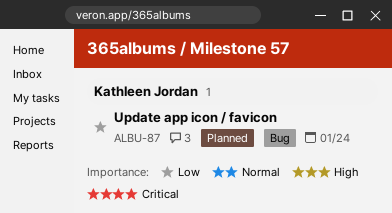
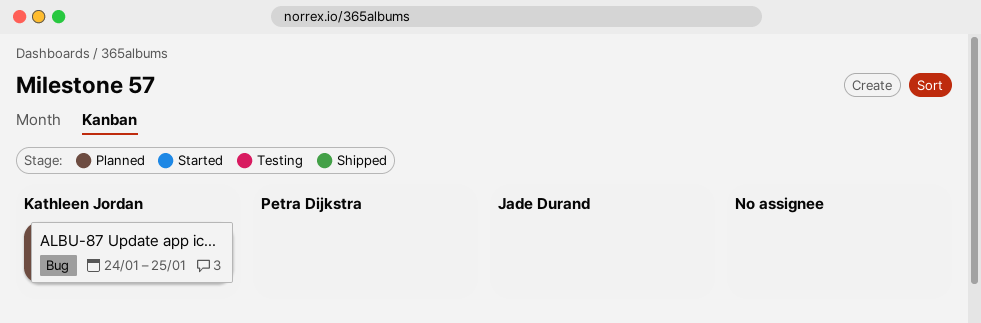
ALBU-87, due: Jan 24 -> Jan 25

